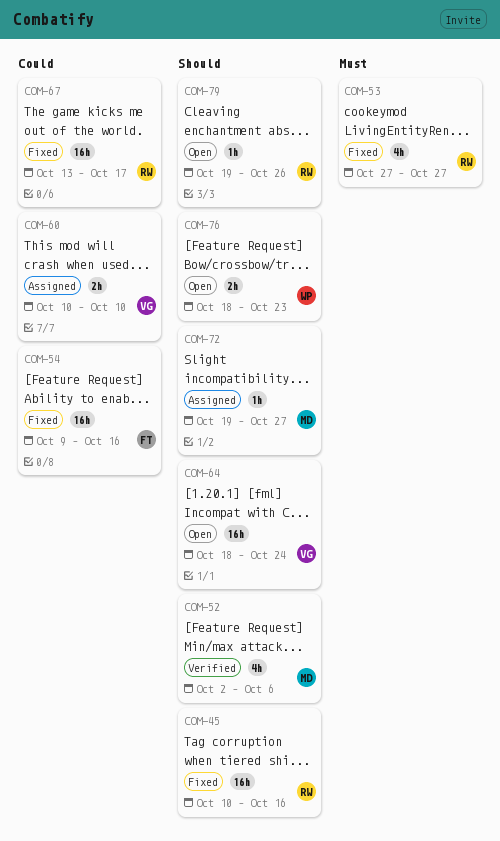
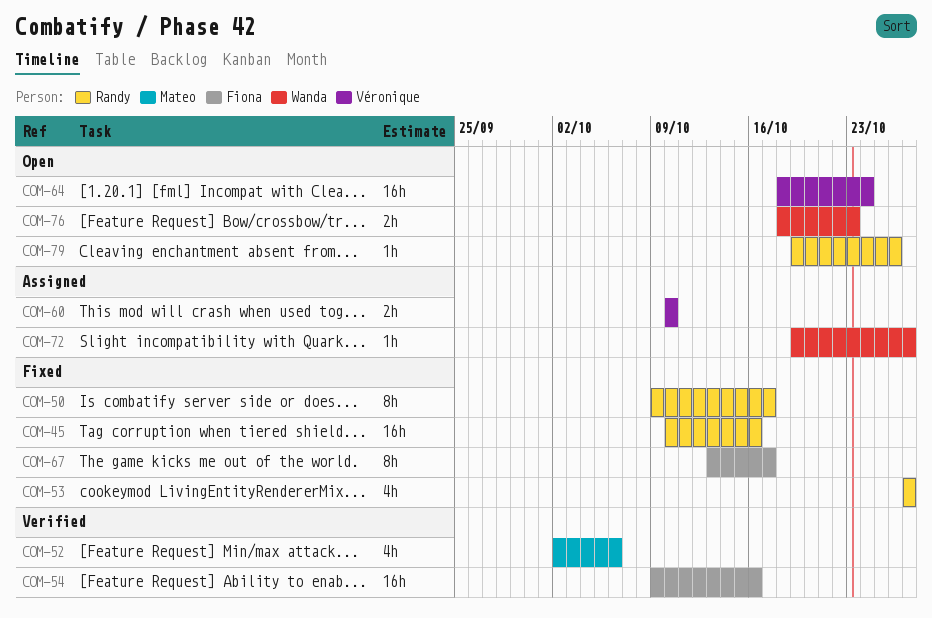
COM-50: none -> present
COM-54, status: Fixed -> Verified
COM-67, owner: Randy -> Fiona
COM-67, estimate: 16h -> 8h
COM-72, owner: Mateo -> Wanda

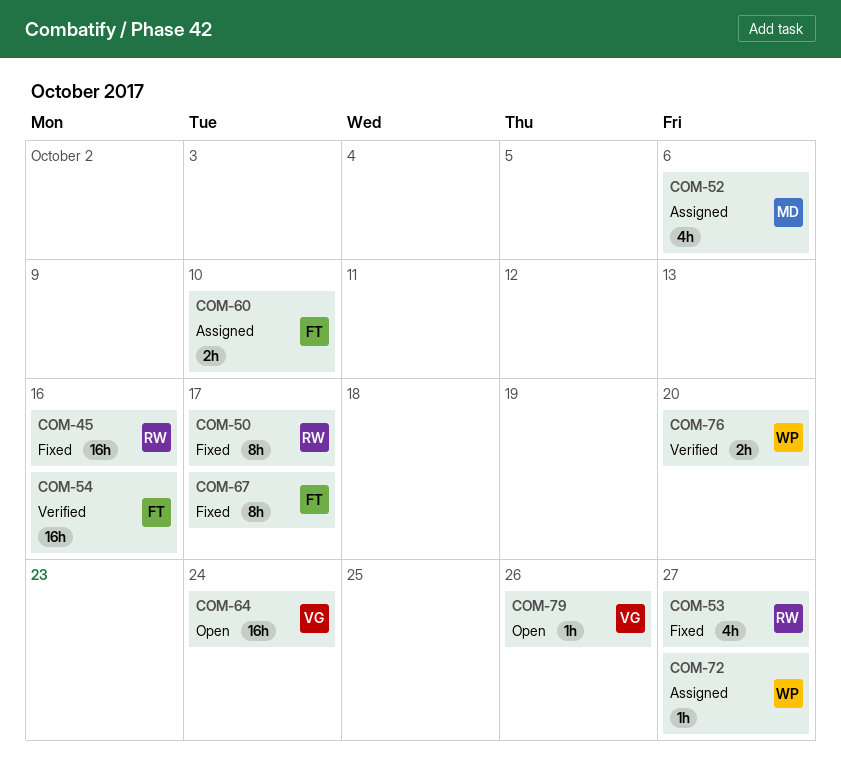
COM-52, status: Verified -> Assigned
COM-60, owner: Véronique -> Fiona
COM-76, status: Open -> Verified
COM-76, due: Oct 23 -> Oct 20
COM-79, owner: Randy -> Véronique

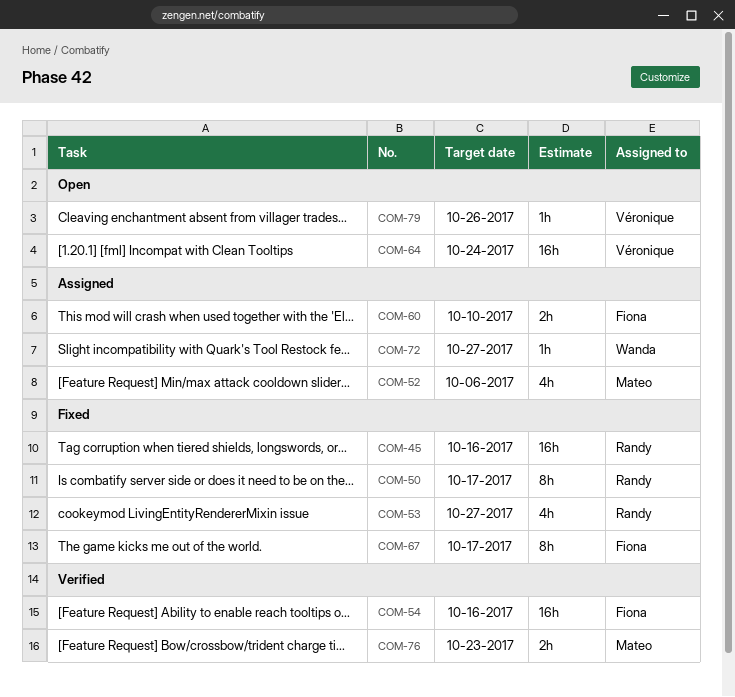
COM-76, owner: Wanda -> Mateo
COM-76, due: Oct 20 -> Oct 23

